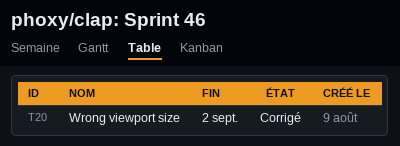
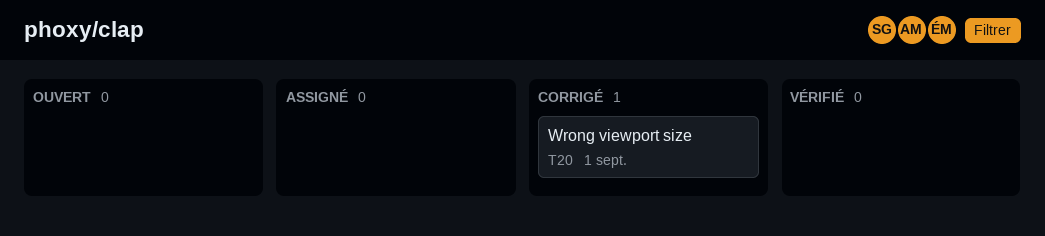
T20, due: Sep 2 -> Sep 1

